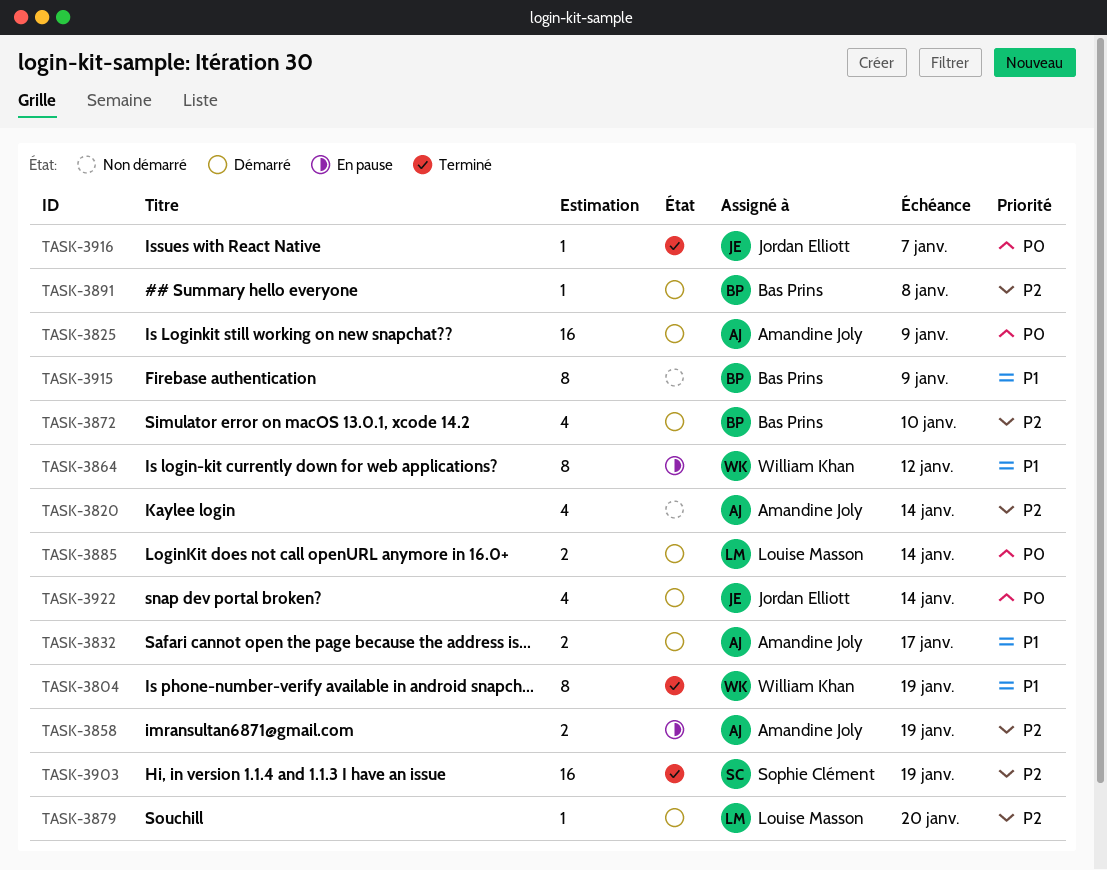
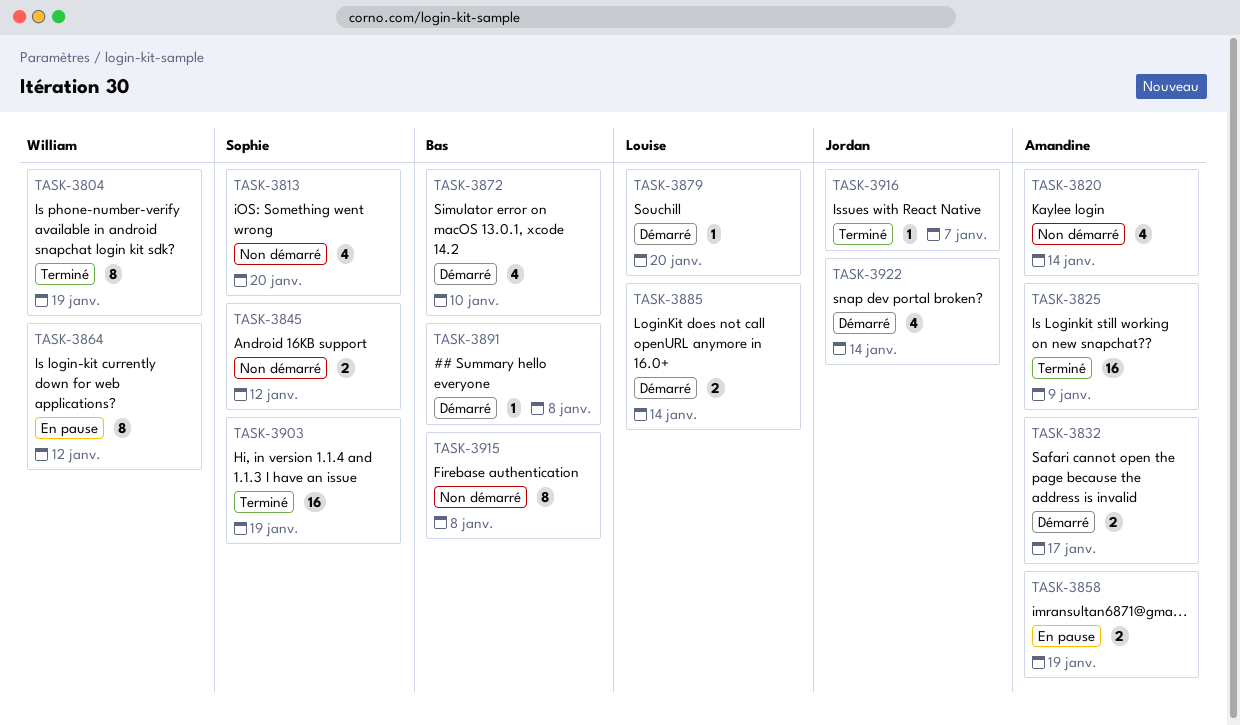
TASK-3813: none -> present
TASK-3825, status: Démarré -> Terminé
TASK-3845: none -> present
TASK-3915, due: Jan 9 -> Jan 8

